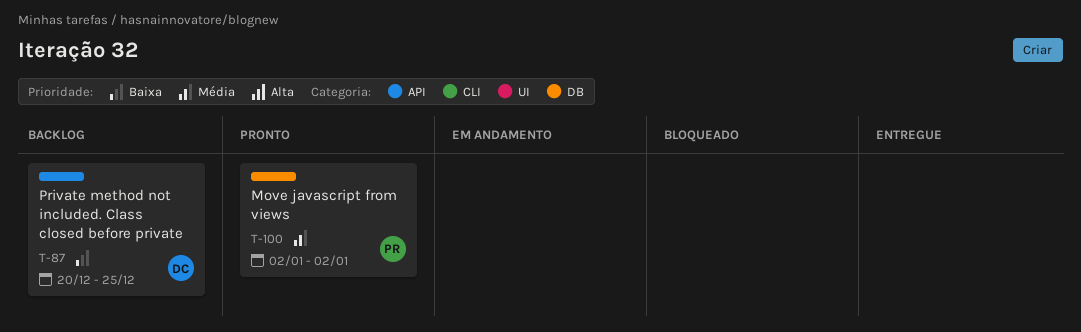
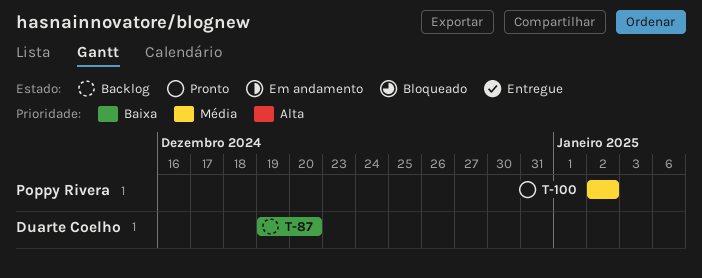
T-87, start: Dec 20 -> Dec 19
T-87, due: Dec 25 -> Dec 20

